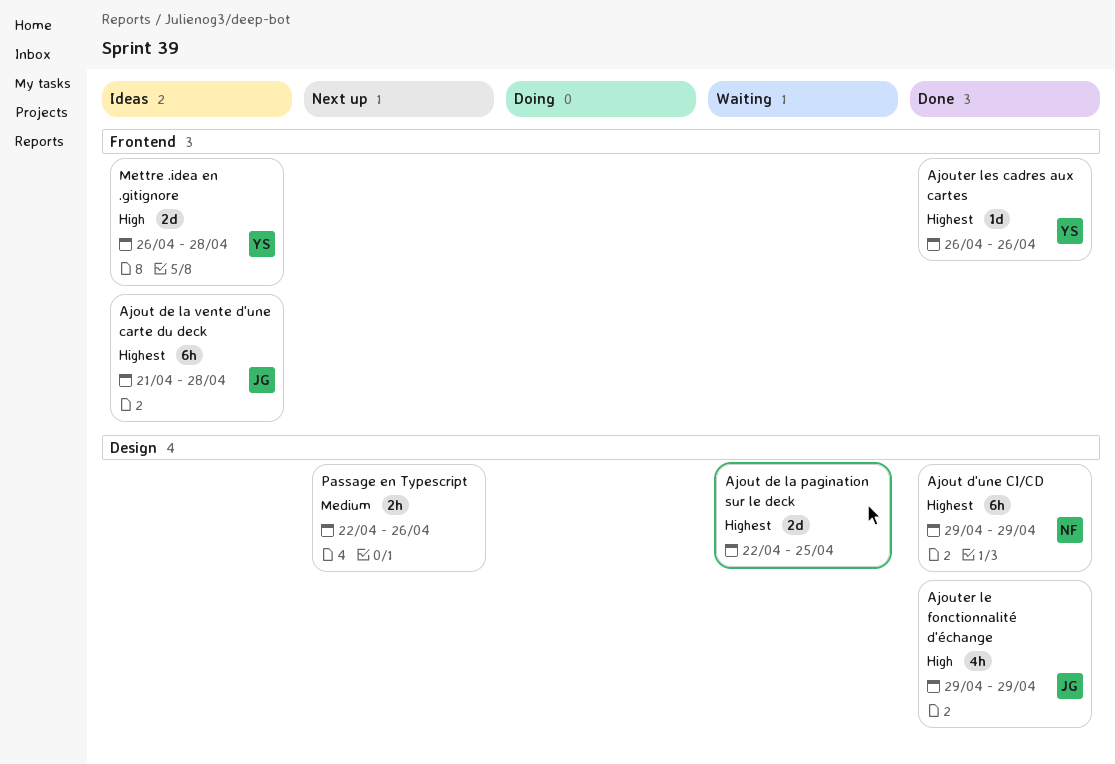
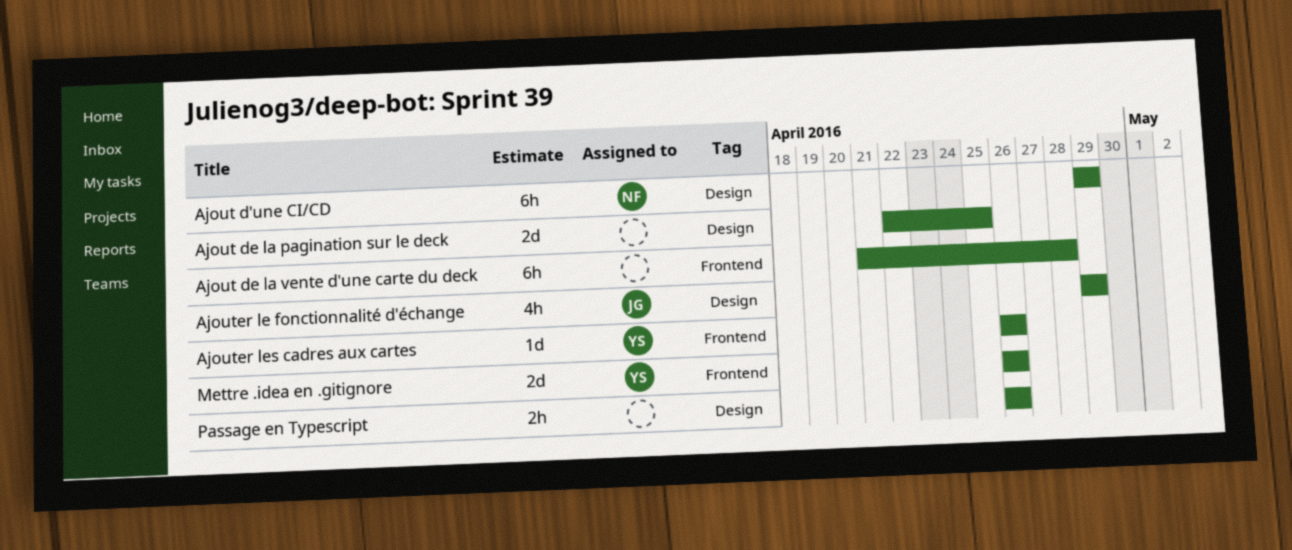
Ajout de la vente d'une carte du deck, owner: JG -> none
Mettre .idea en .gitignore, due: Apr 28 -> Apr 26
Passage en Typescript, start: Apr 22 -> Apr 26

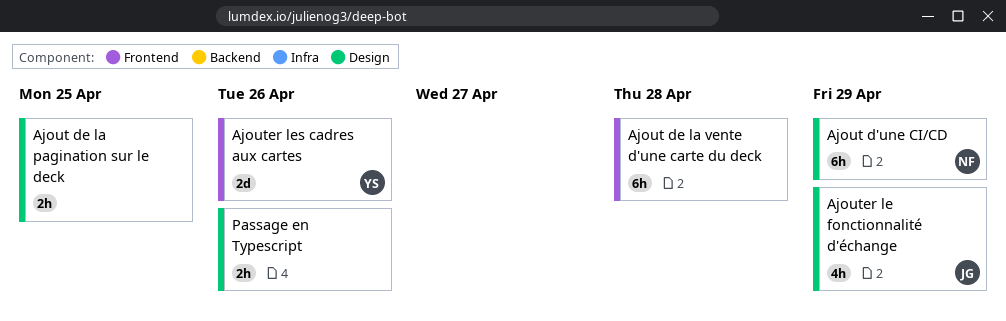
Ajout de la pagination sur le deck, estimate: 2d -> 2h
Ajouter les cadres aux cartes, estimate: 1d -> 2d
Mettre .idea en .gitignore: present -> none

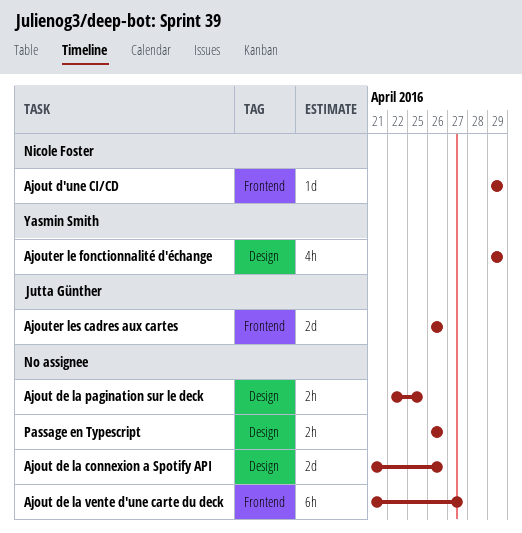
Ajout d'une CI/CD, label: Design -> Frontend
Ajout d'une CI/CD, estimate: 6h -> 1d
Ajout de la connexion a Spotify API: none -> present
Ajout de la vente d'une carte du deck, due: Apr 28 -> Apr 27
Ajouter le fonctionnalité d'échange, owner: Jutta Günther -> Yasmin Smith
Ajouter les cadres aux cartes, owner: Yasmin Smith -> Jutta Günther

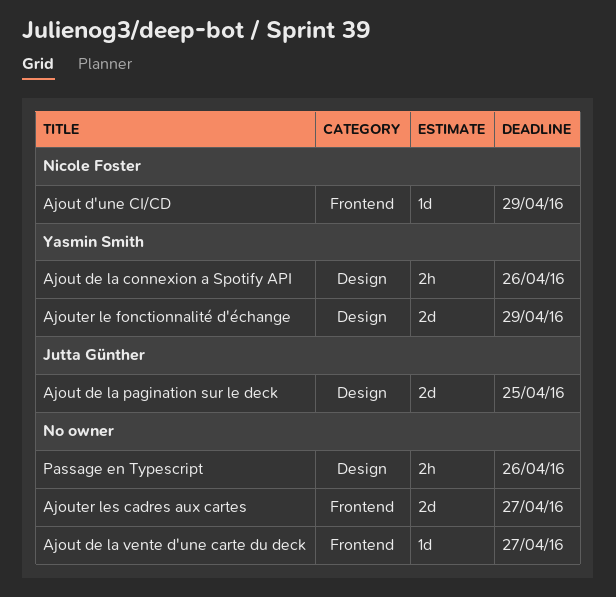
Ajout de la connexion a Spotify API, owner: none -> Yasmin Smith
Ajout de la connexion a Spotify API, estimate: 2d -> 2h
Ajout de la pagination sur le deck, owner: none -> Jutta Günther
Ajout de la pagination sur le deck, estimate: 2h -> 2d
Ajout de la vente d'une carte du deck, estimate: 6h -> 1d
Ajouter le fonctionnalité d'échange, estimate: 4h -> 2d
Ajouter les cadres aux cartes, owner: Jutta Günther -> none
Ajouter les cadres aux cartes, due: Apr 26 -> Apr 27

